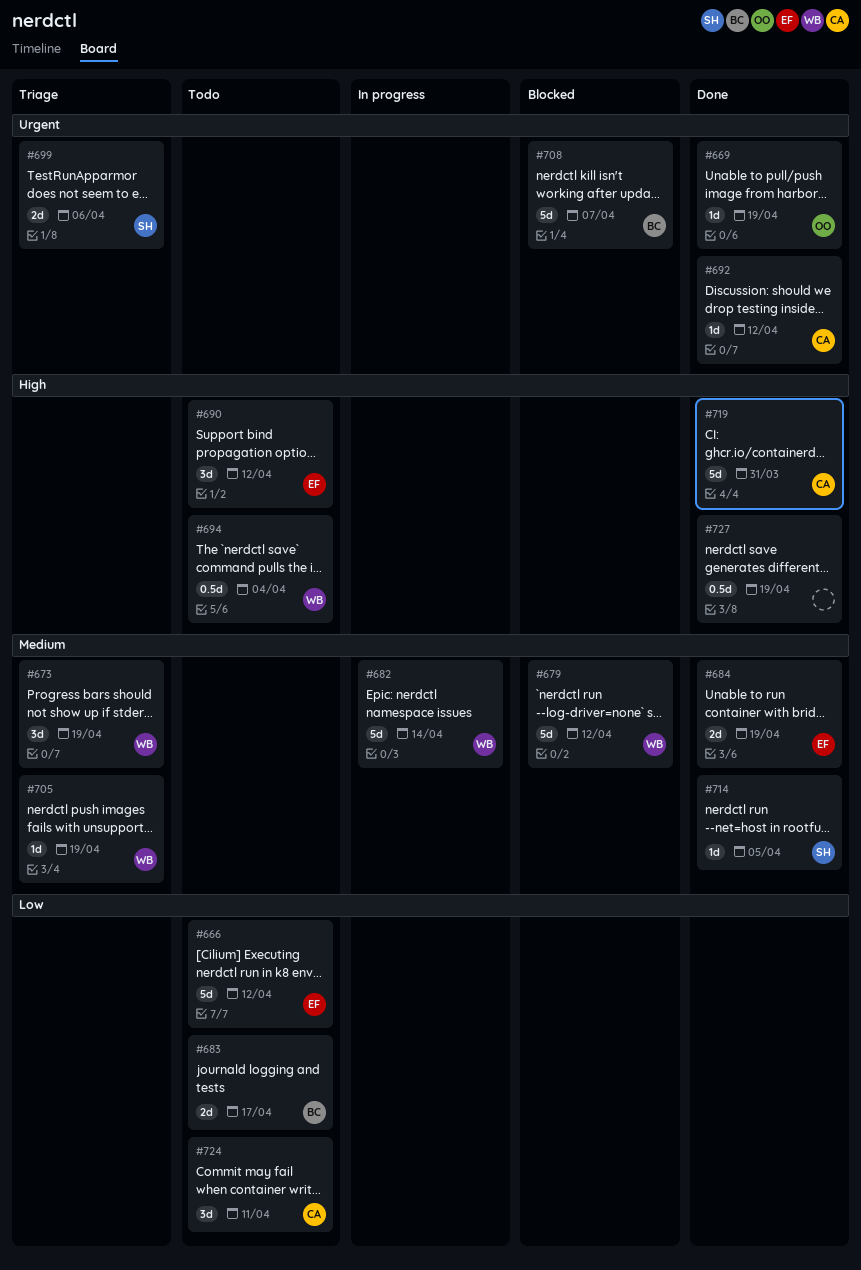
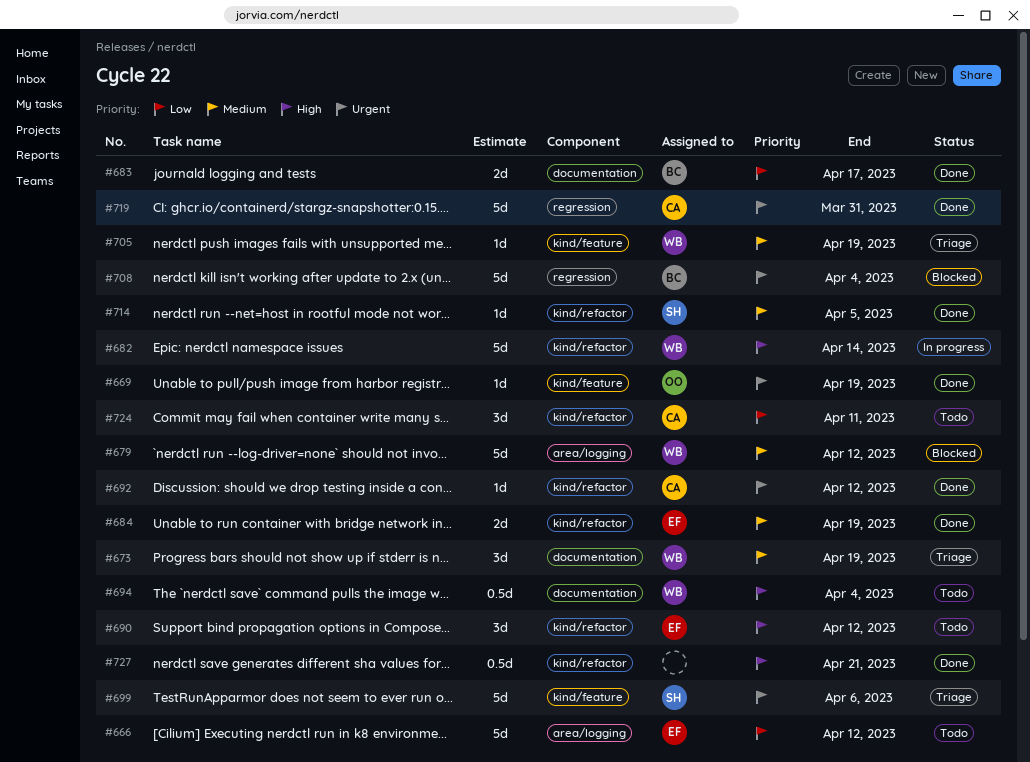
#682, priority: Medium -> High
#683, status: Todo -> Done
#699, estimate: 2d -> 5d
#708, due: Apr 7 -> Apr 4
#719, priority: High -> Urgent
#727, due: Apr 19 -> Apr 21

